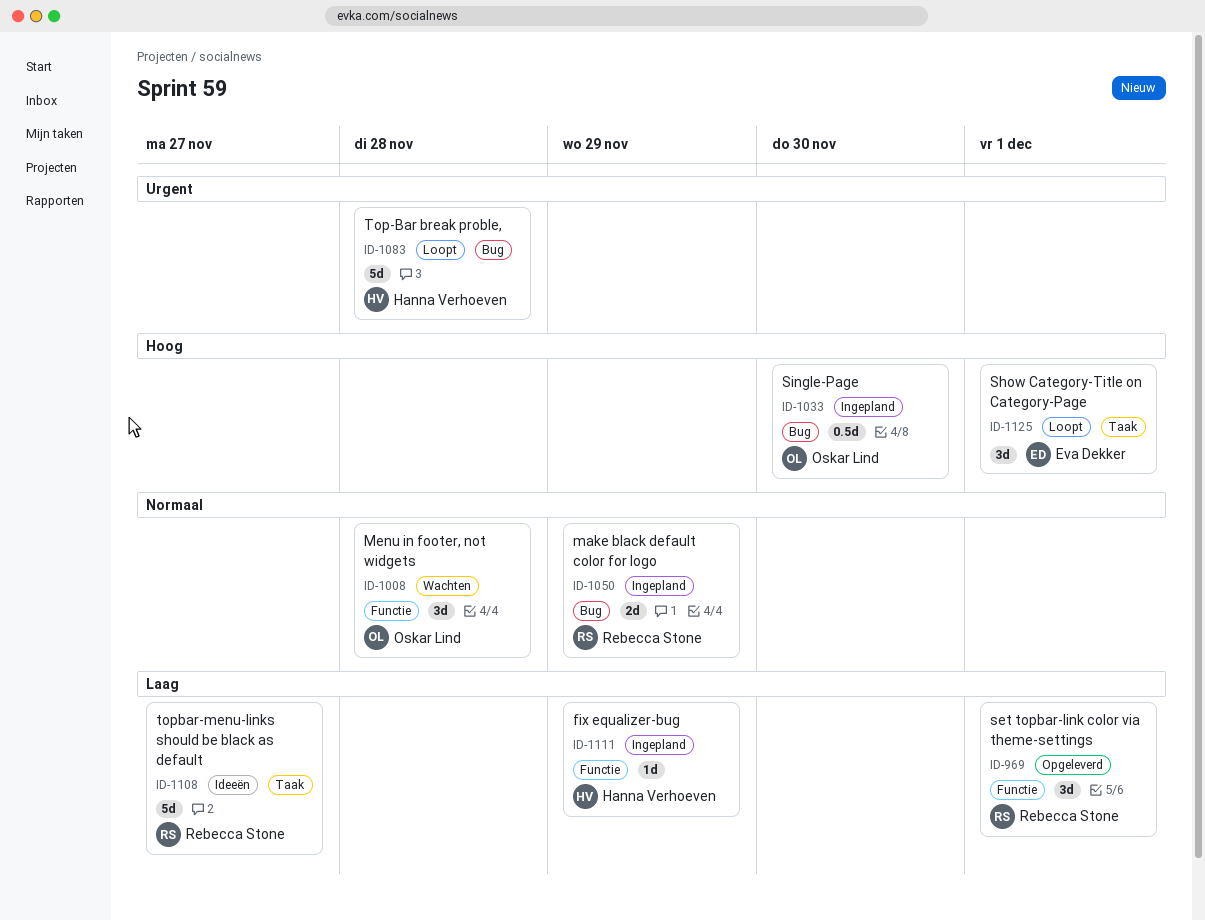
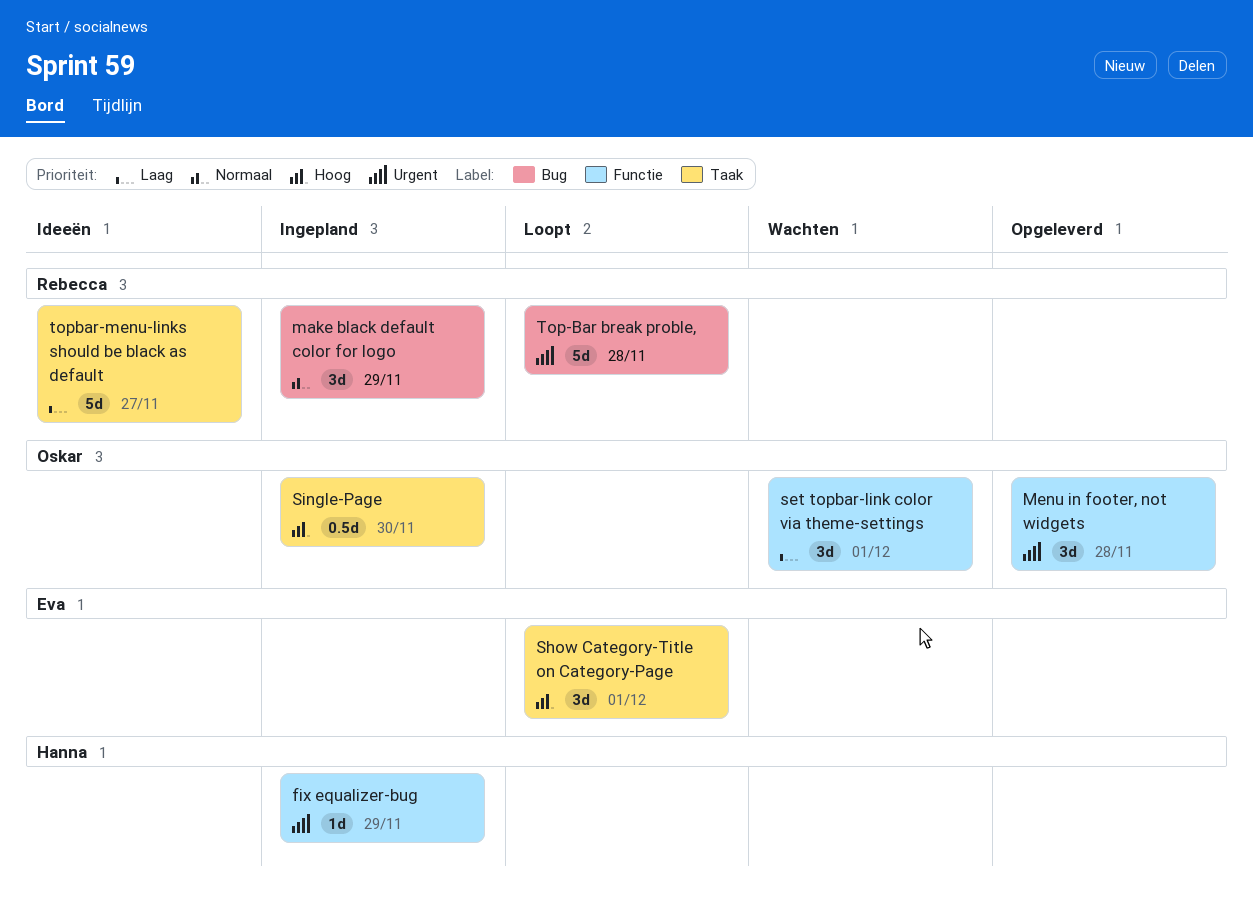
fix equalizer-bug, priority: Laag -> Urgent
make black default color for logo, estimate: 2d -> 3d
Menu in footer, not widgets, status: Wachten -> Opgeleverd
Menu in footer, not widgets, priority: Normaal -> Urgent
set topbar-link color via theme-settings, status: Opgeleverd -> Wachten
set topbar-link color via theme-settings, owner: Rebecca Stone -> Oskar Lind
Single-Page, label: Bug -> Taak
Top-Bar break proble,, owner: Hanna Verhoeven -> Rebecca Stone

